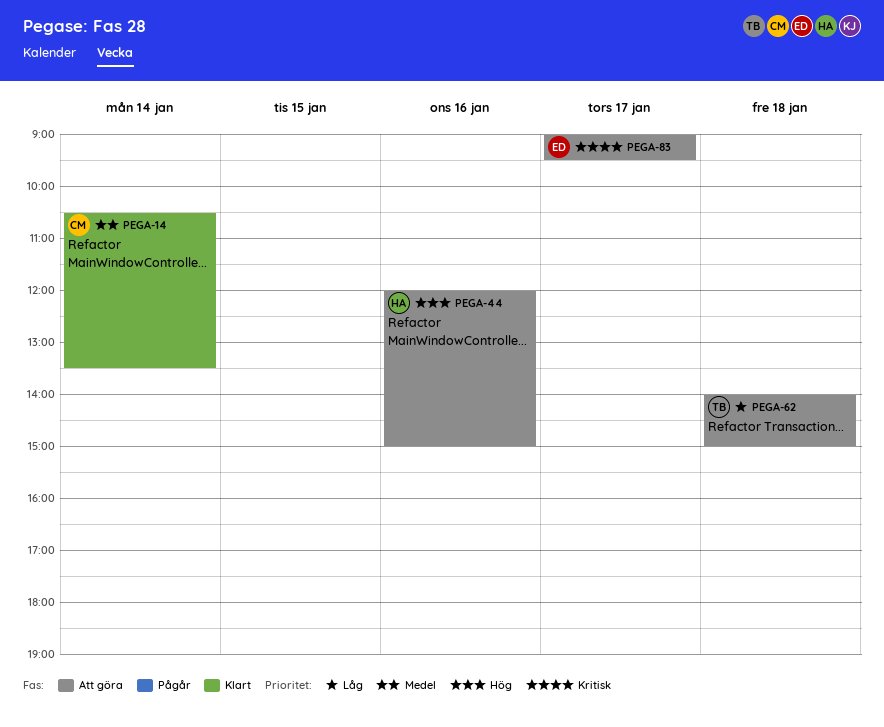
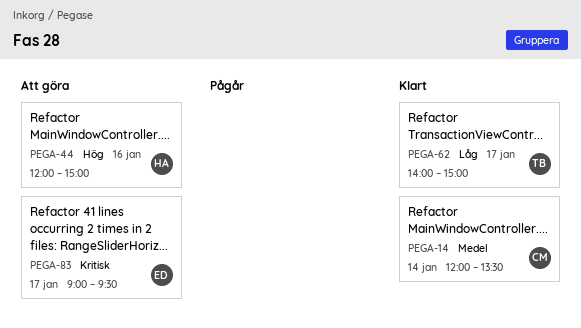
PEGA-14, begins: 10:30 -> 12:00
PEGA-62, status: Att göra -> Klart
PEGA-62, day: Jan 18 -> Jan 17

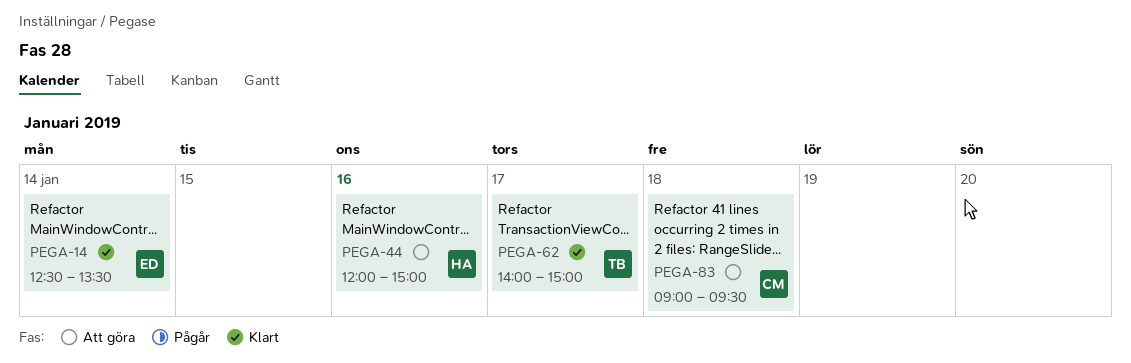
PEGA-14, owner: CM -> ED
PEGA-14, begins: 12:00 -> 12:30
PEGA-83, owner: ED -> CM
PEGA-83, day: Jan 17 -> Jan 18

